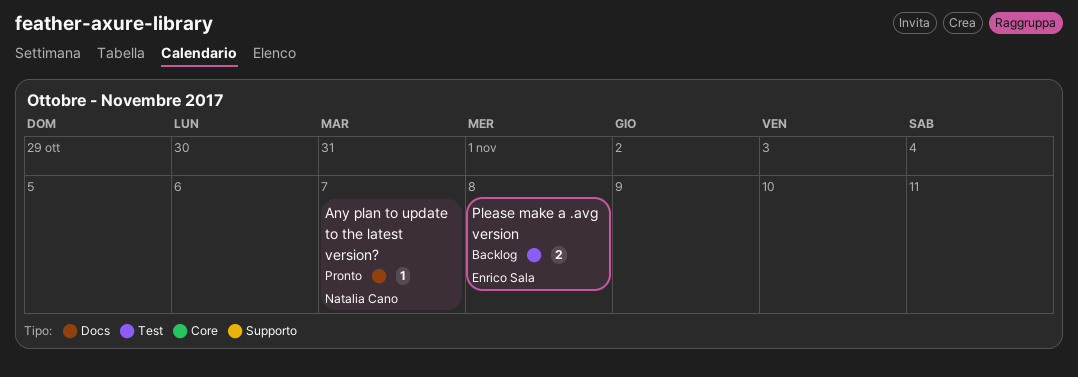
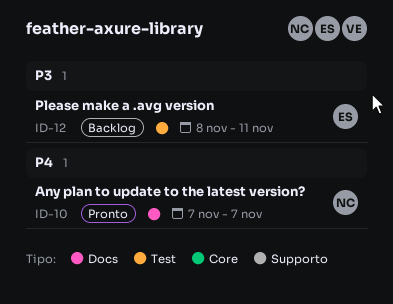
Please make a .avg version, due: Nov 8 -> Nov 11

